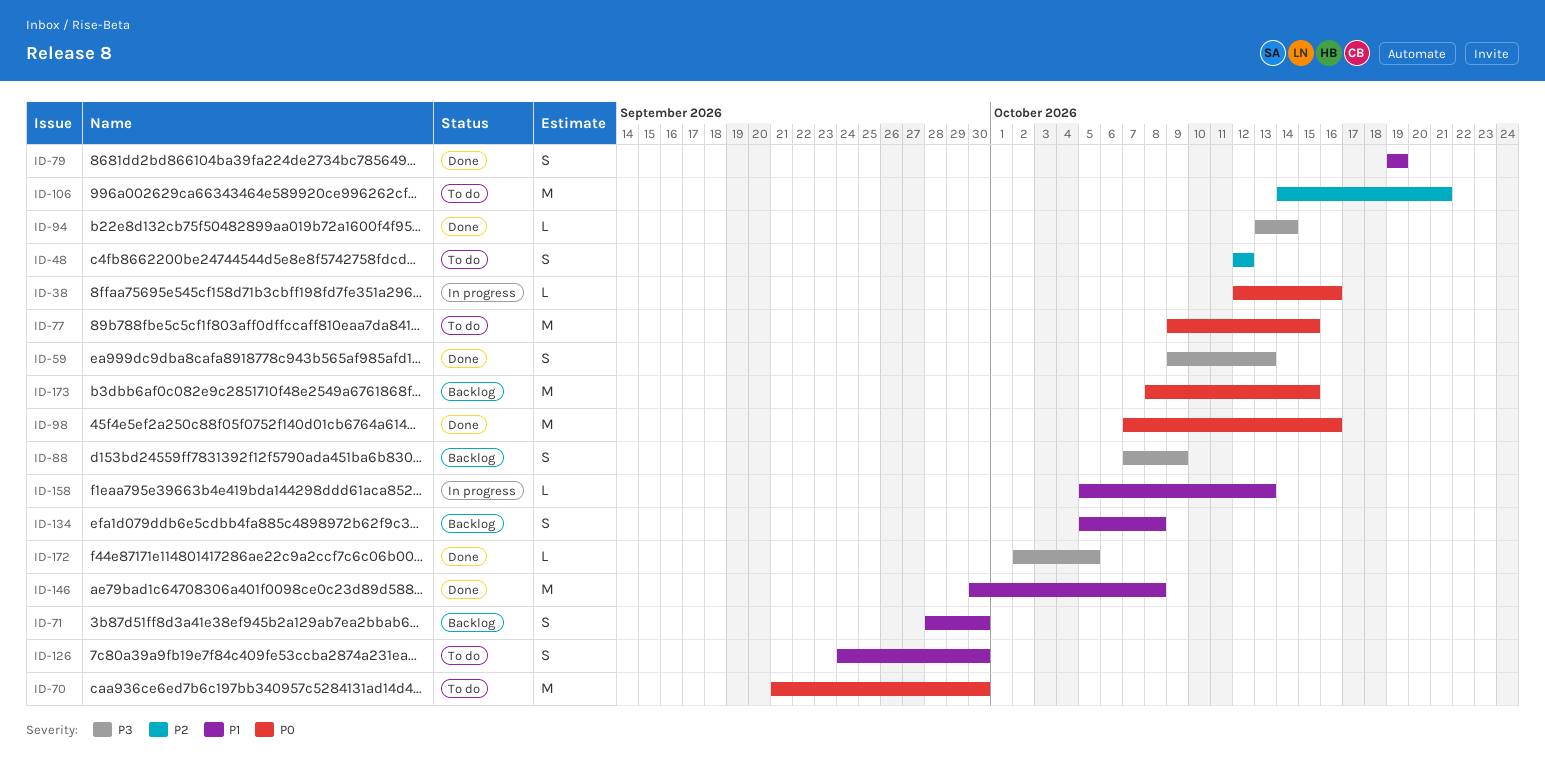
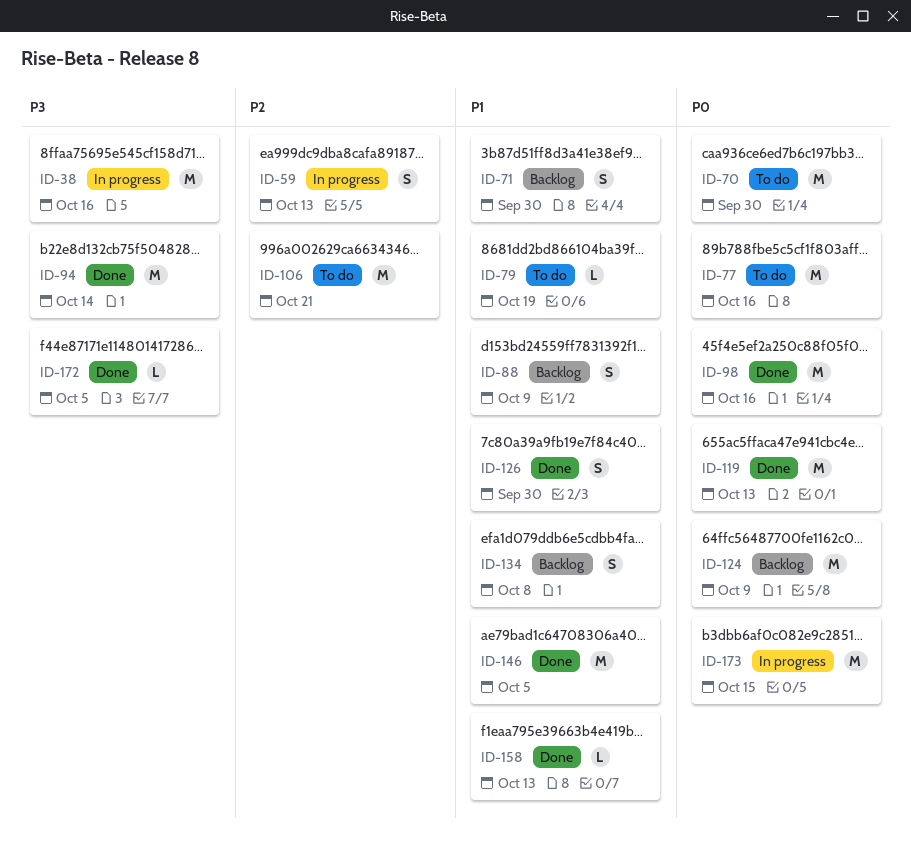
ID-38, priority: P0 -> P3
ID-38, estimate: L -> M
ID-48: present -> none
ID-59, status: Done -> In progress
ID-59, priority: P3 -> P2
ID-77, due: Oct 15 -> Oct 16
ID-79, status: Done -> To do
ID-79, estimate: S -> L
ID-88, priority: P3 -> P1
ID-94, estimate: L -> M
ID-119: none -> present
ID-124: none -> present
ID-126, status: To do -> Done
ID-146, due: Oct 8 -> Oct 5
ID-158, status: In progress -> Done
ID-173, status: Backlog -> In progress

